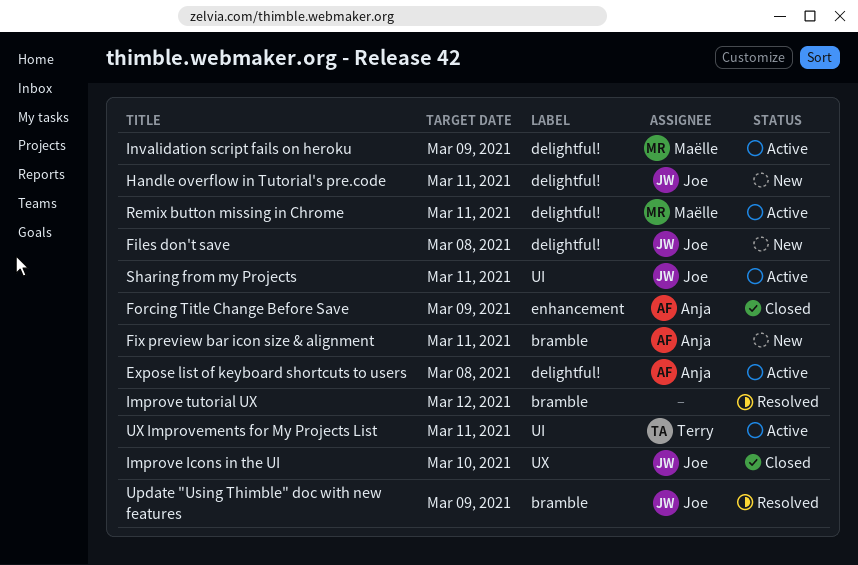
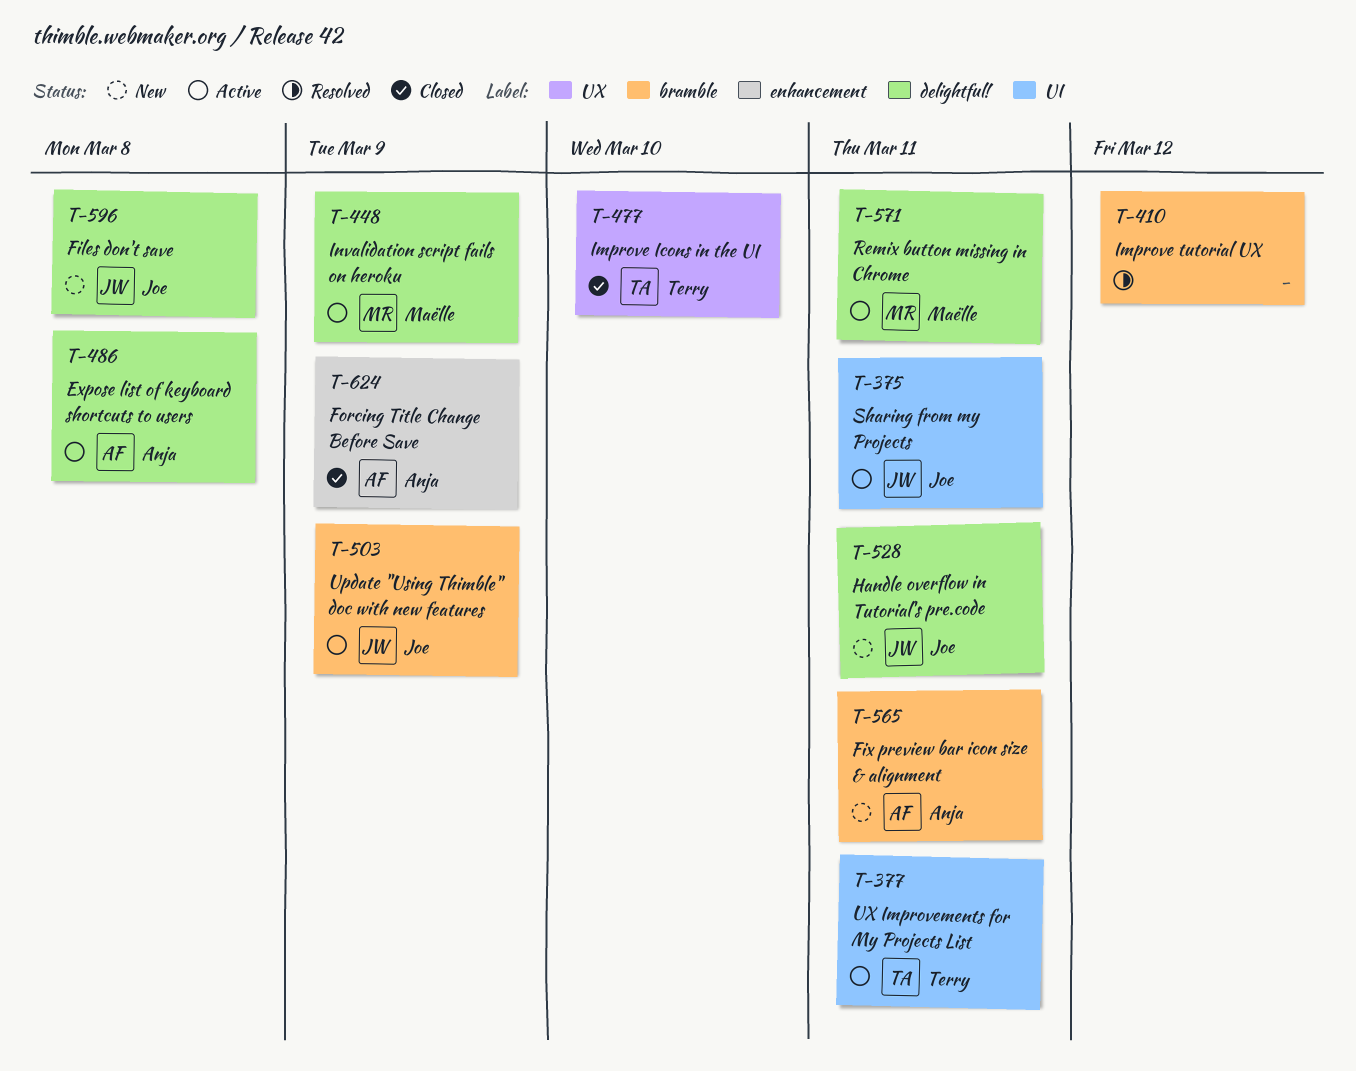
Improve Icons in the UI, owner: Joe -> Terry
Update "Using Thimble" doc with new features, status: Resolved -> Active

